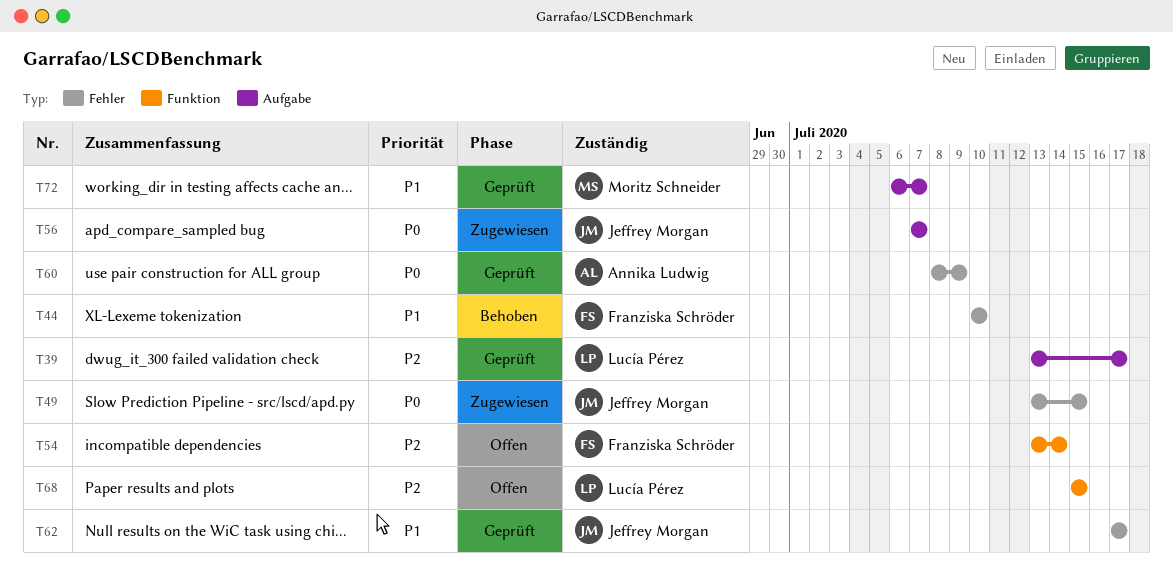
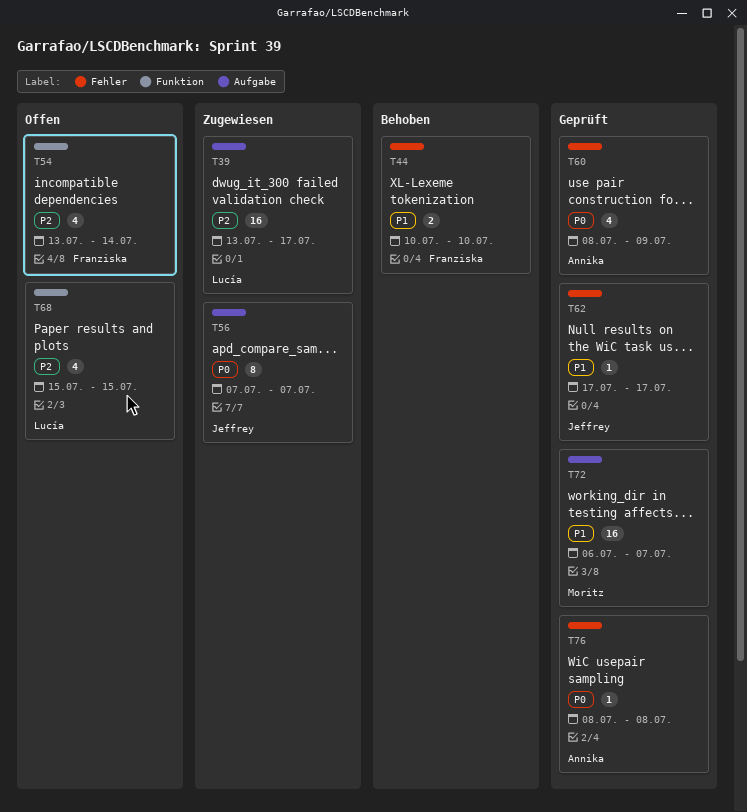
T39, status: Geprüft -> Zugewiesen
T49: present -> none
T76: none -> present

